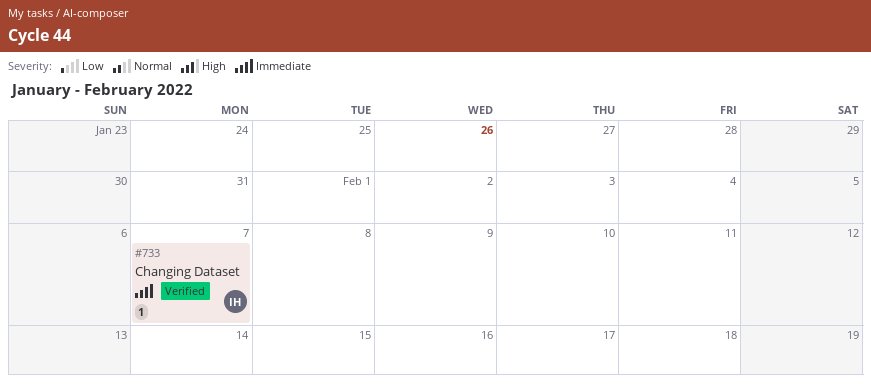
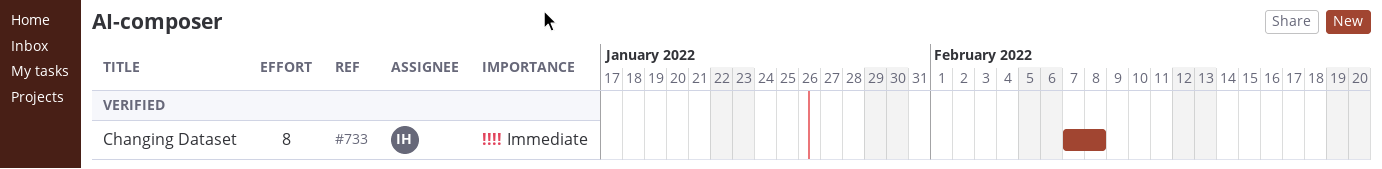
#733, estimate: 1 -> 8
#733, due: Feb 7 -> Feb 8

